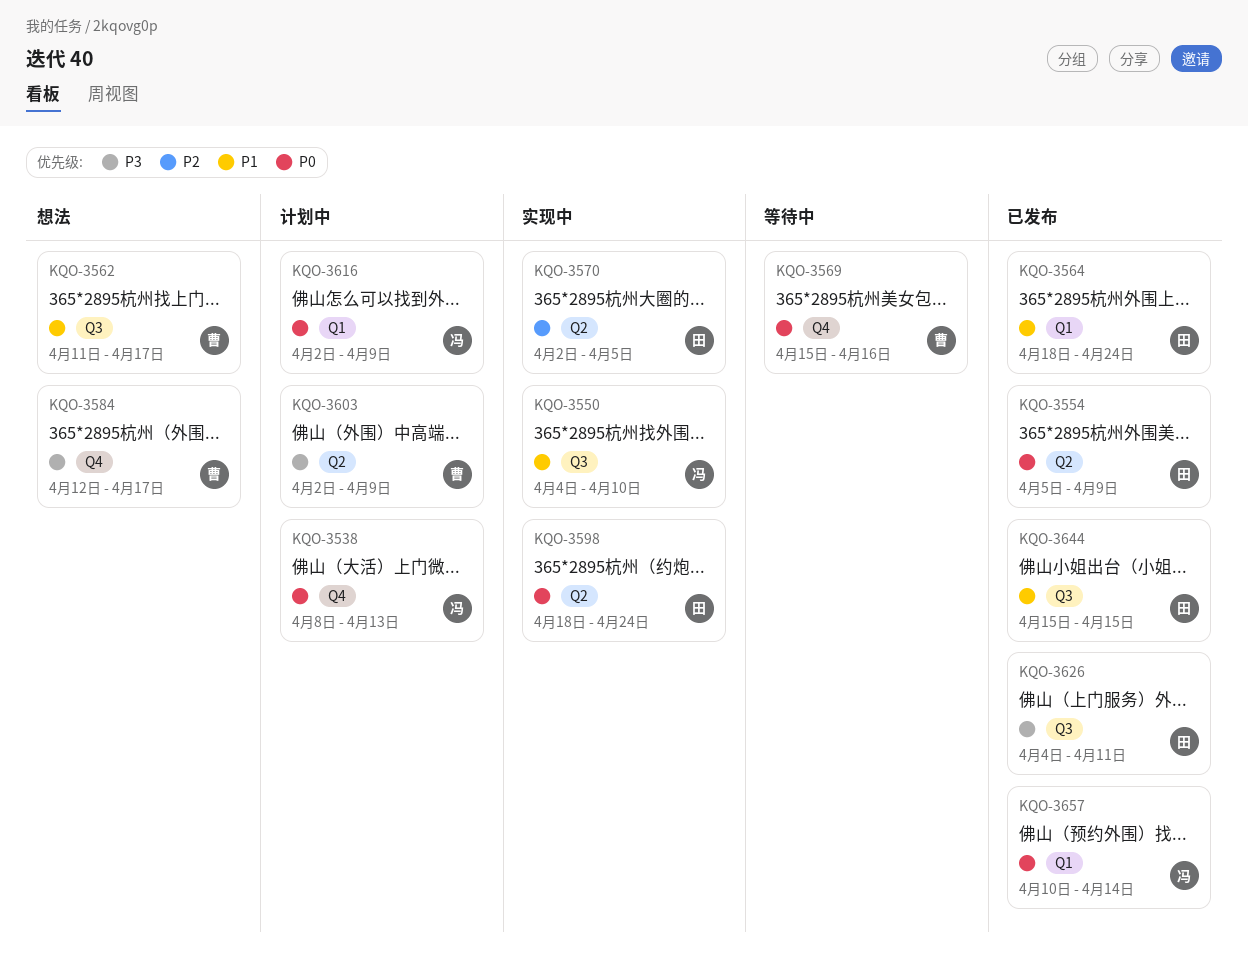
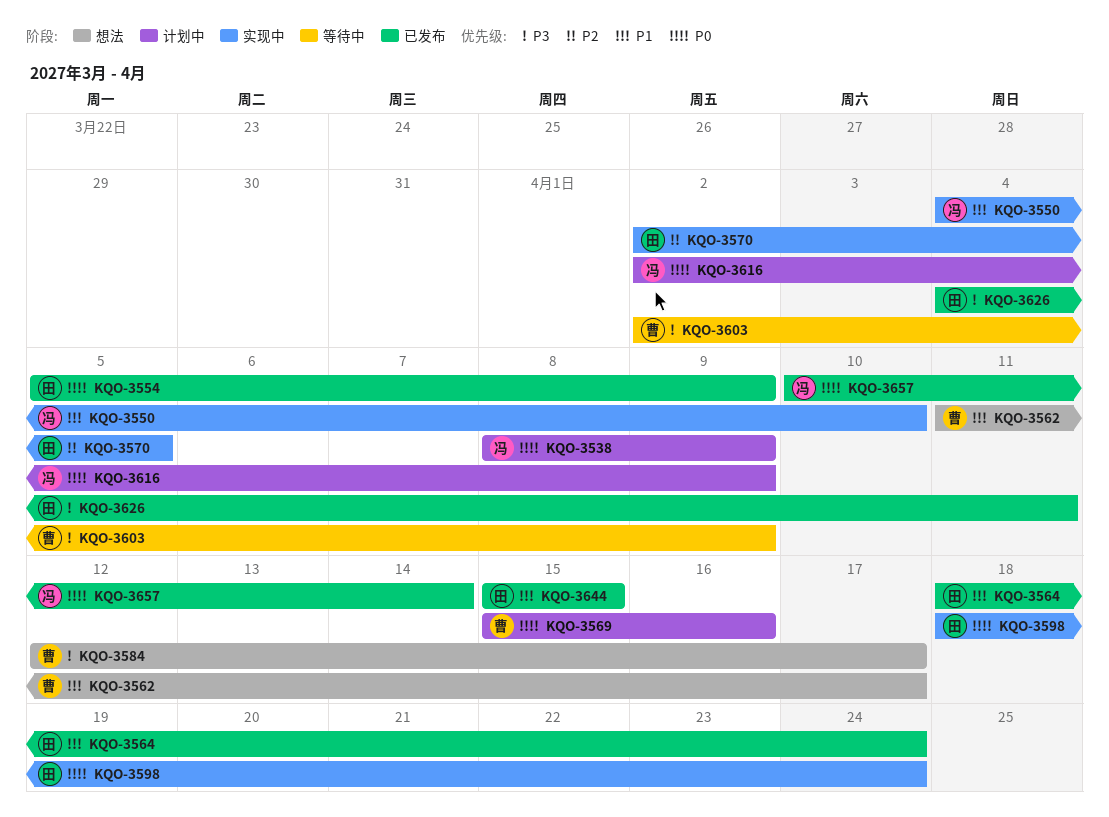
KQO-3538, due: Apr 13 -> Apr 9
KQO-3569, status: 等待中 -> 计划中
KQO-3603, status: 计划中 -> 等待中

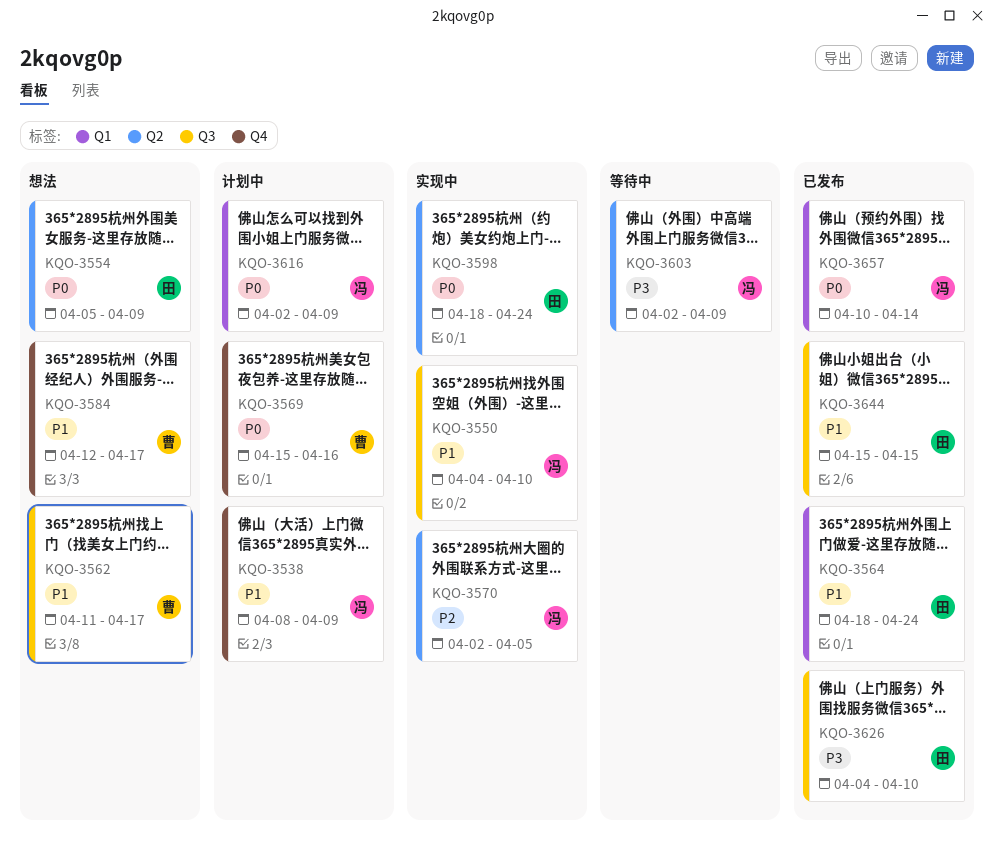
KQO-3538, priority: P0 -> P1
KQO-3554, status: 已发布 -> 想法
KQO-3570, owner: 田 -> 冯
KQO-3584, priority: P3 -> P1
KQO-3603, owner: 曹 -> 冯
KQO-3626, due: Apr 11 -> Apr 10

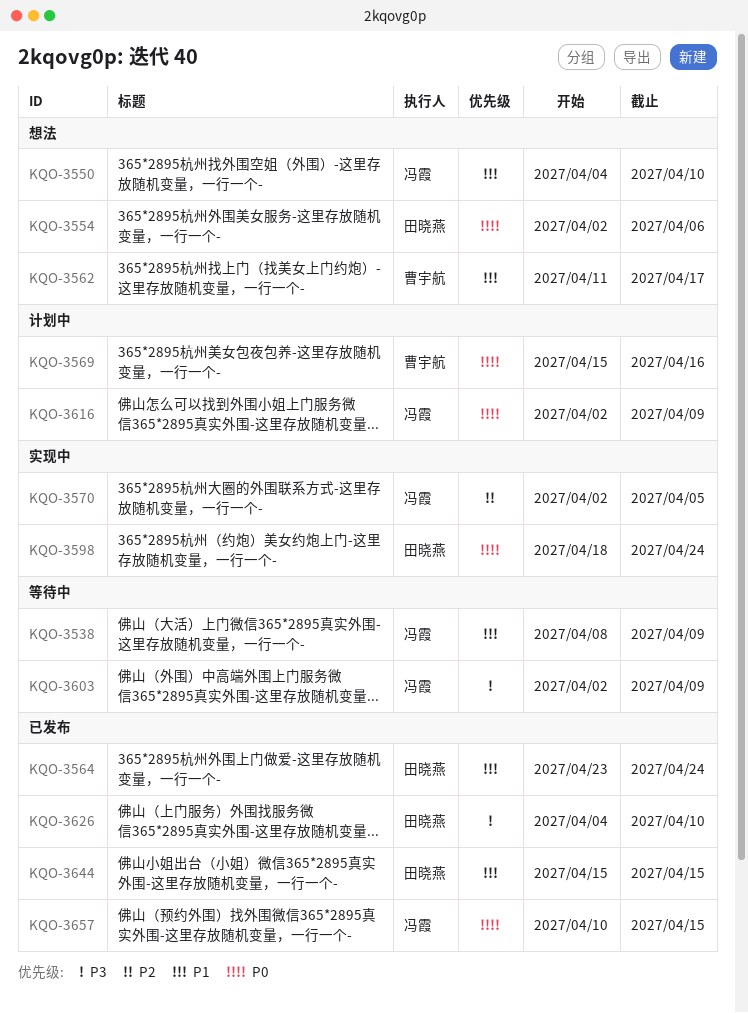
KQO-3538, status: 计划中 -> 等待中
KQO-3550, status: 实现中 -> 想法
KQO-3554, start: Apr 5 -> Apr 2
KQO-3554, due: Apr 9 -> Apr 6
KQO-3564, start: Apr 18 -> Apr 23
KQO-3584: present -> none
KQO-3657, due: Apr 14 -> Apr 15

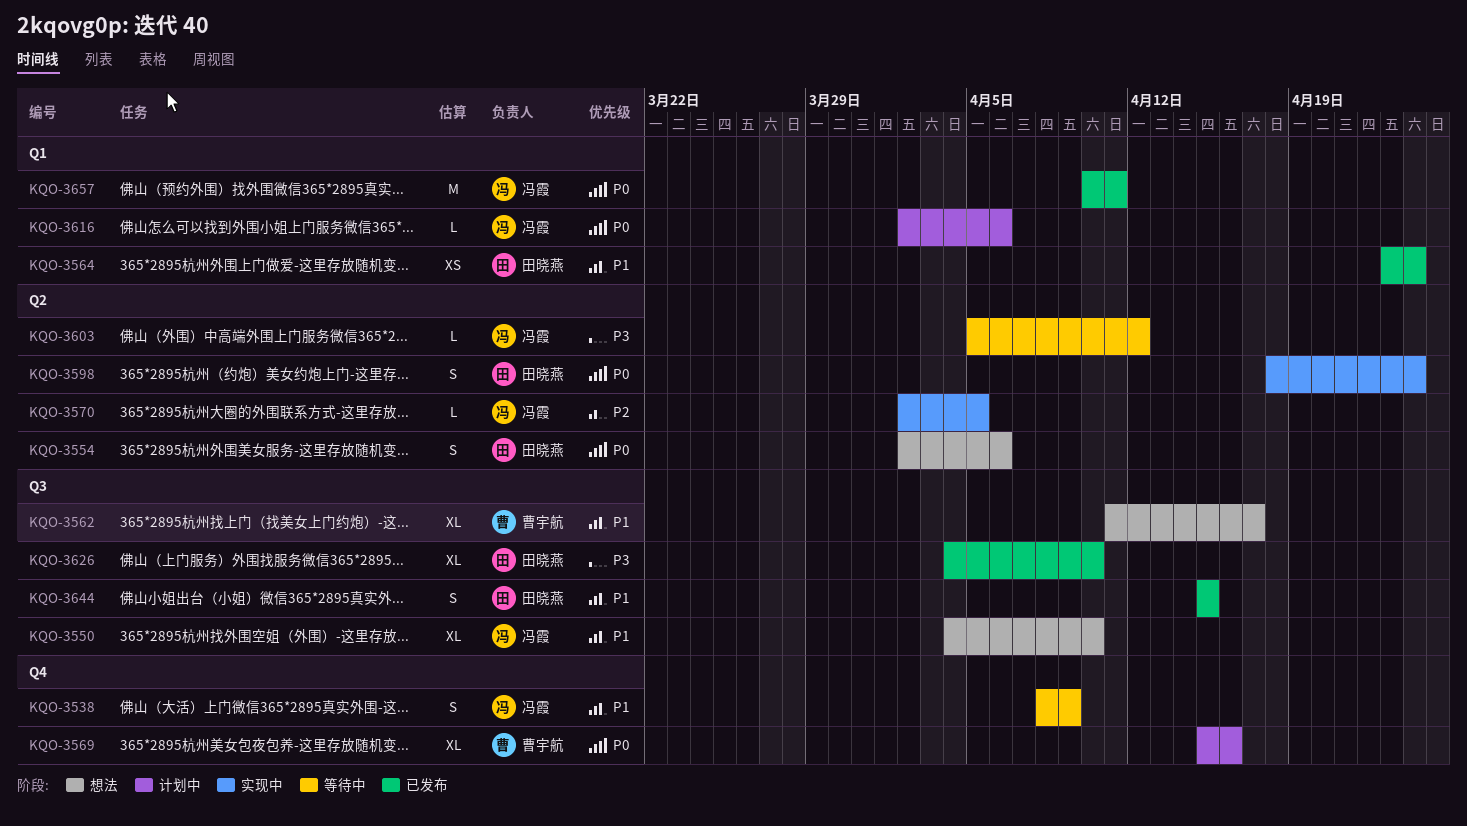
KQO-3603, start: Apr 2 -> Apr 5
KQO-3603, due: Apr 9 -> Apr 12
KQO-3616, due: Apr 9 -> Apr 6
KQO-3657, due: Apr 15 -> Apr 11

